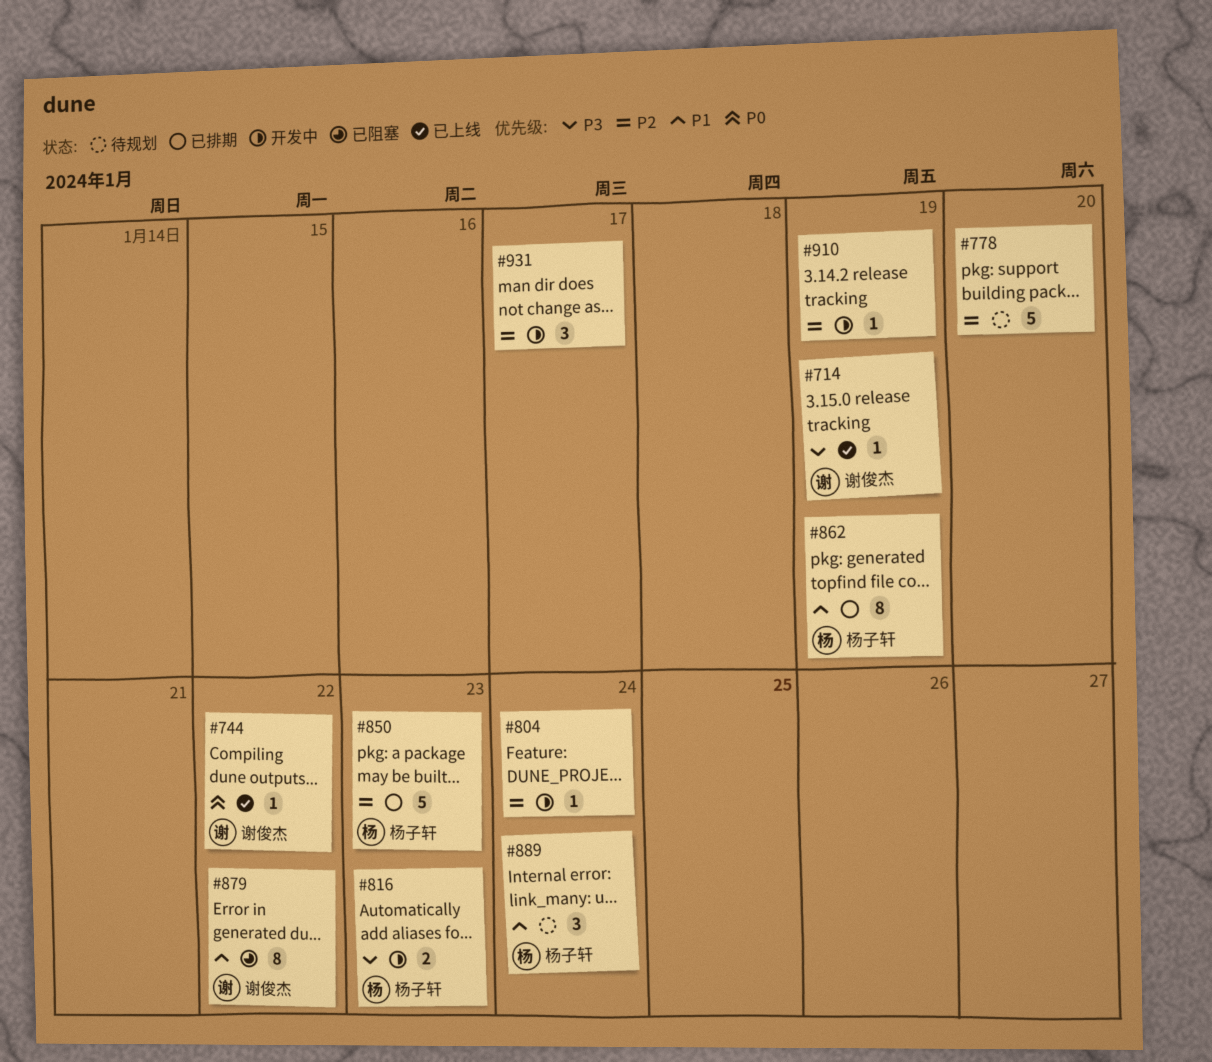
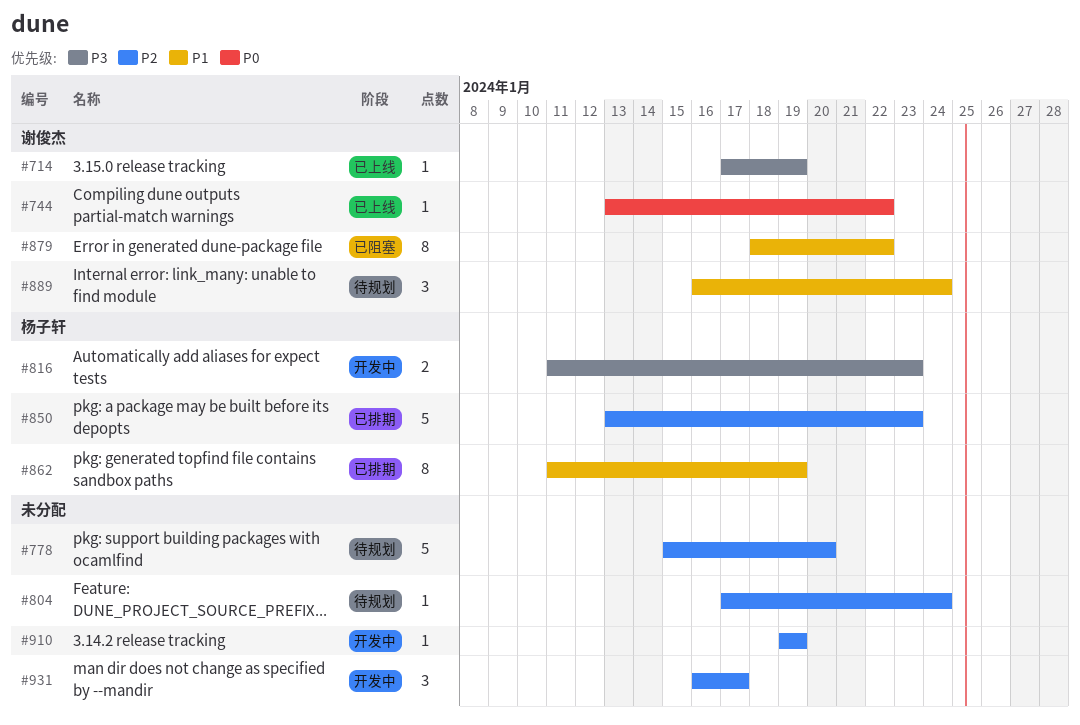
#804, status: 开发中 -> 待规划
#889, owner: 杨子轩 -> 谢俊杰

